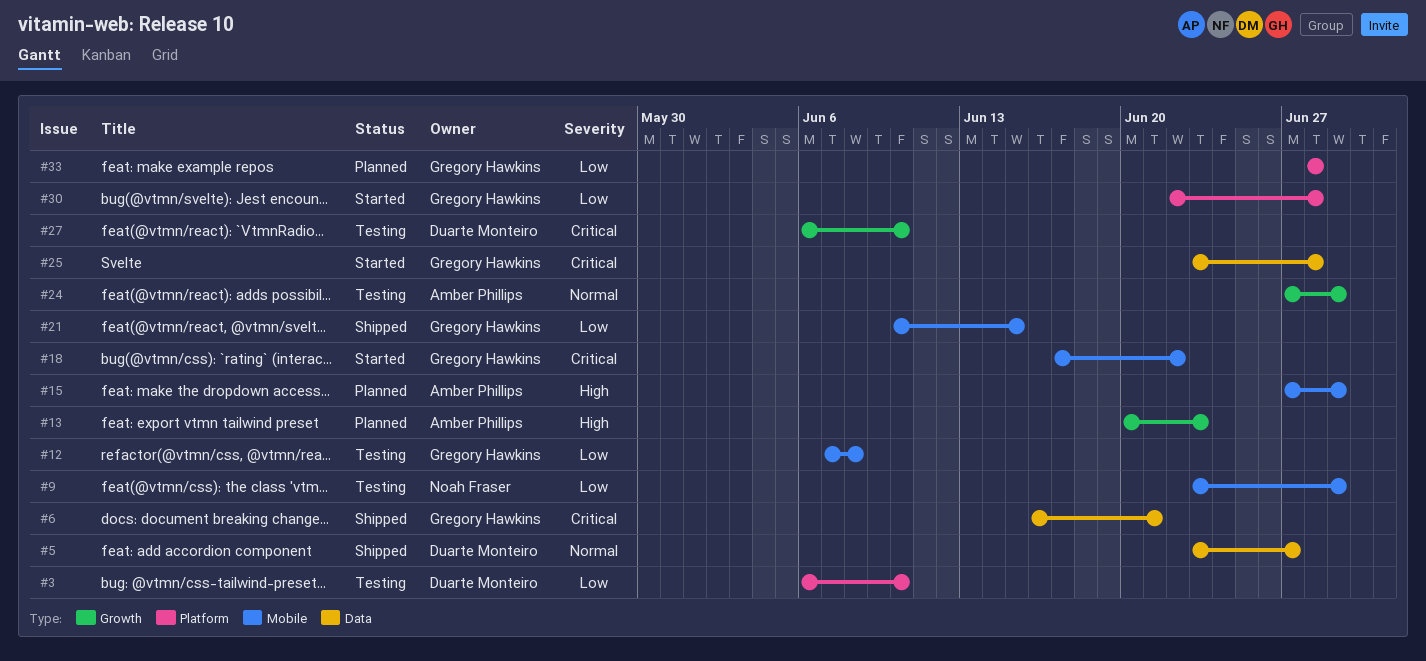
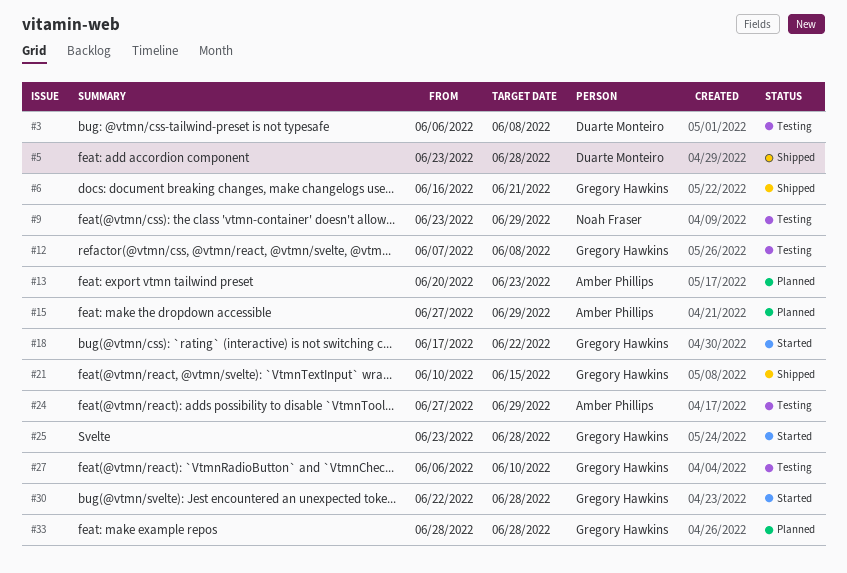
#3, due: Jun 10 -> Jun 8
#5, due: Jun 27 -> Jun 28
#27, owner: Duarte Monteiro -> Gregory Hawkins

